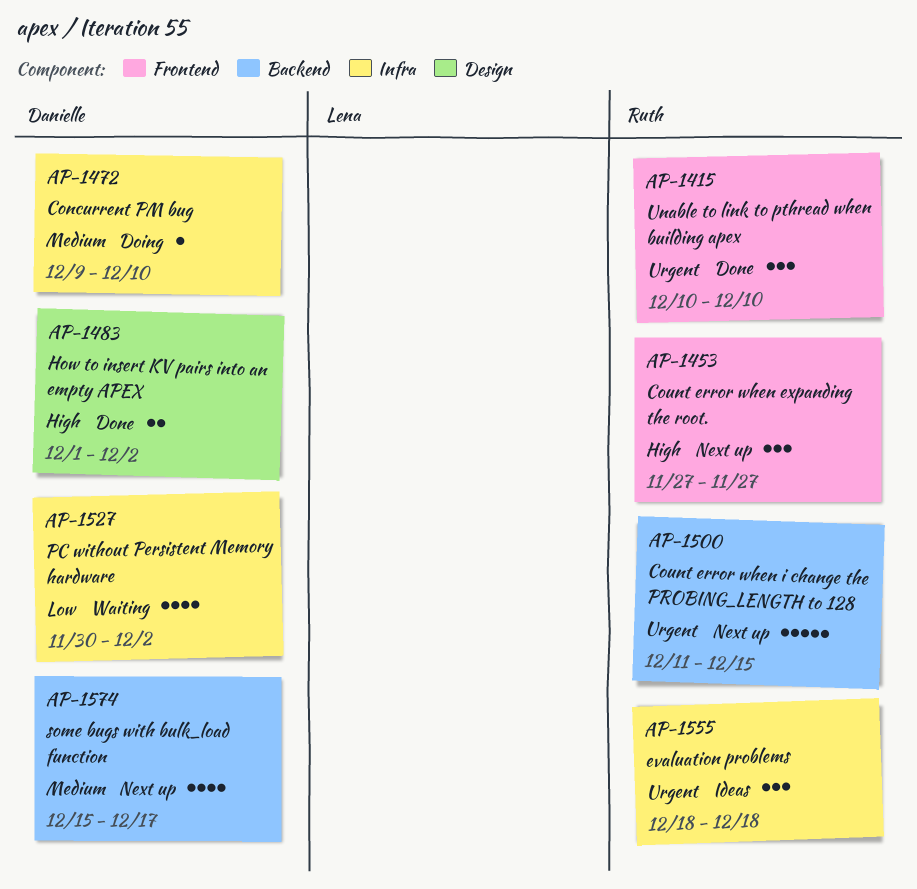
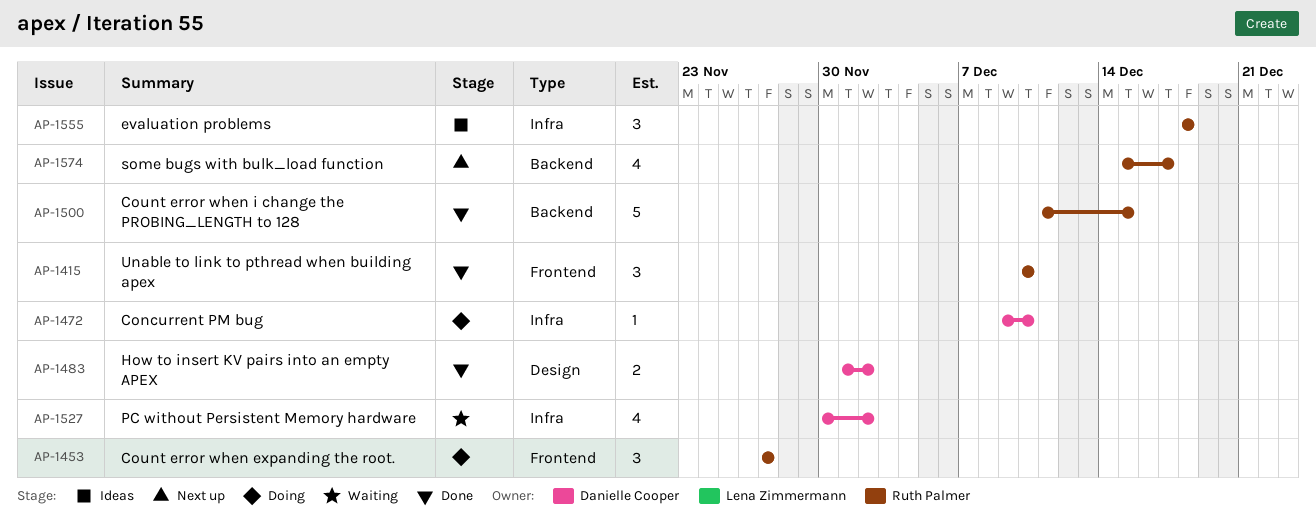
AP-1453, status: Next up -> Doing
AP-1500, status: Next up -> Done
AP-1574, owner: Danielle Cooper -> Ruth Palmer

